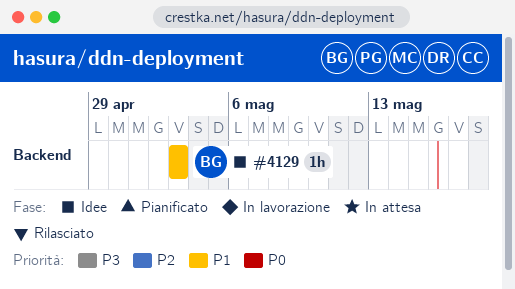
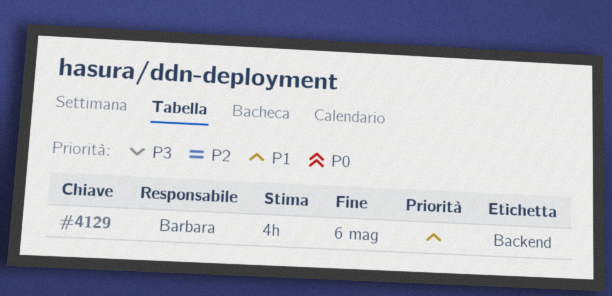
#4129, estimate: 1h -> 4h
#4129, due: May 3 -> May 6

